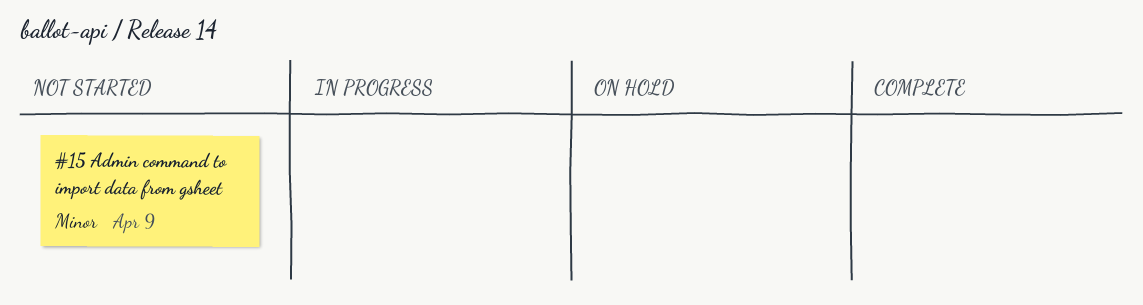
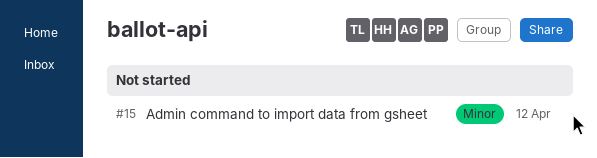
#15, due: Apr 9 -> Apr 12

